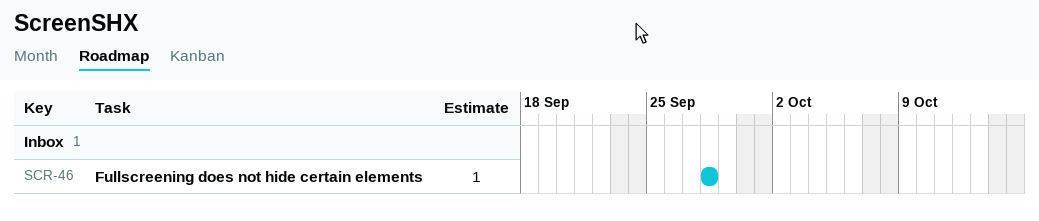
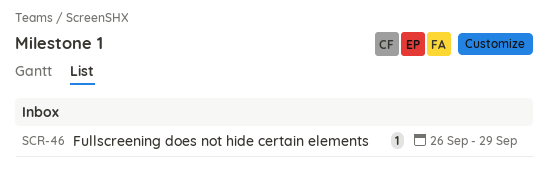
SCR-46, start: Sep 28 -> Sep 26
SCR-46, due: Sep 28 -> Sep 29

